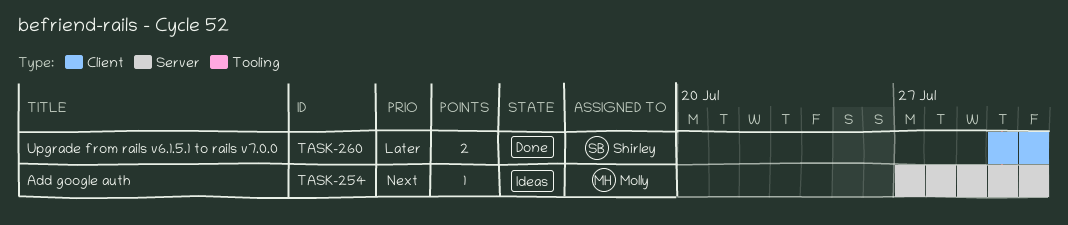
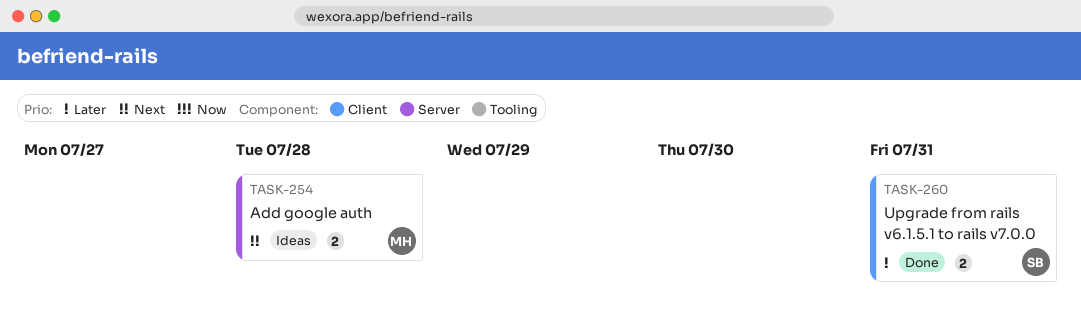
TASK-254, estimate: 1 -> 2
TASK-254, due: Jul 31 -> Jul 28

